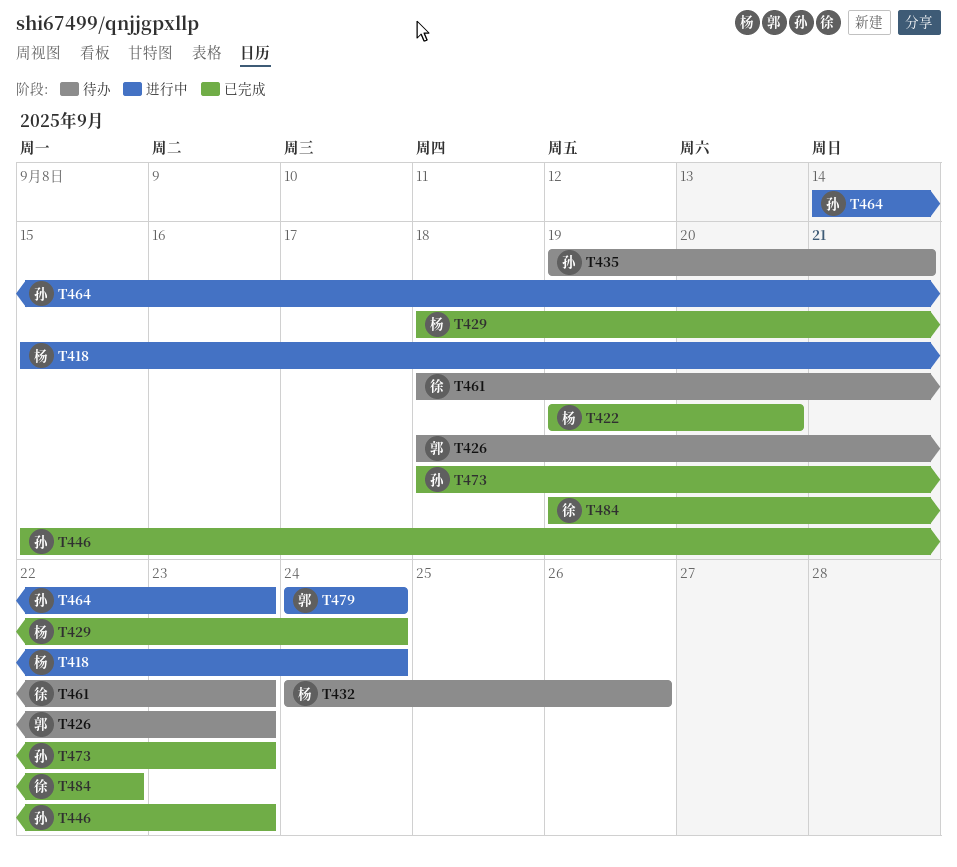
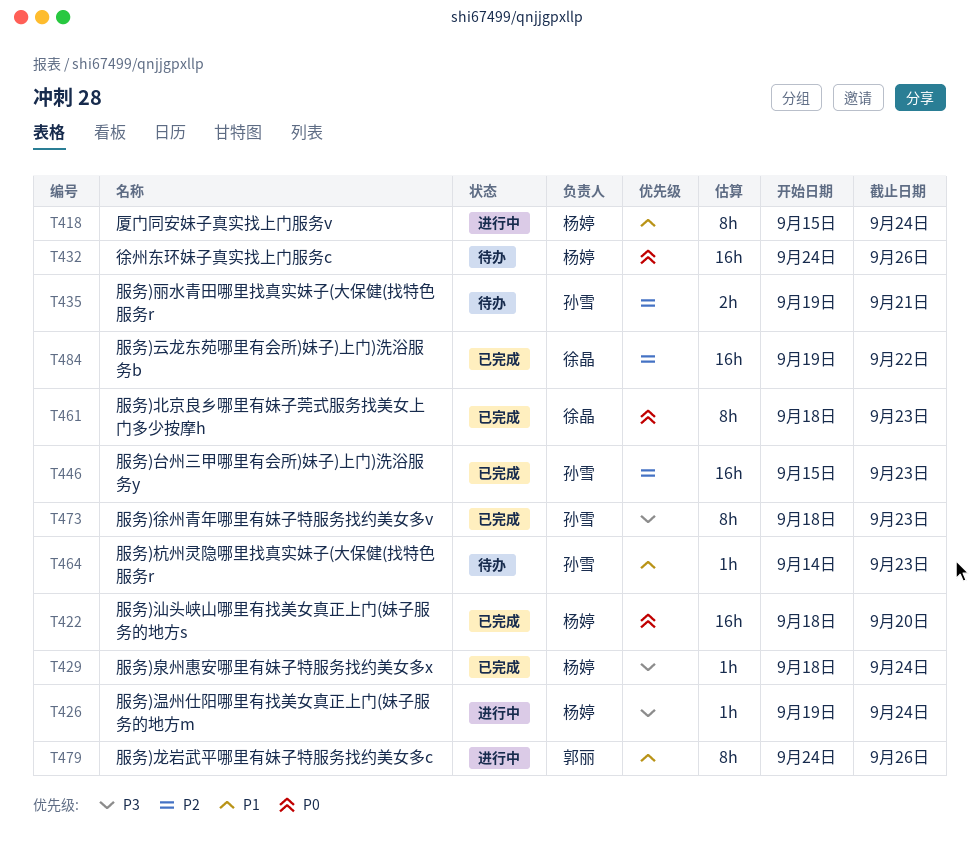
T422, start: Sep 19 -> Sep 18
T426, status: 待办 -> 进行中
T426, owner: 郭丽 -> 杨婷
T426, start: Sep 18 -> Sep 19
T426, due: Sep 23 -> Sep 24
T461, status: 待办 -> 已完成
T464, status: 进行中 -> 待办
T479, due: Sep 24 -> Sep 26

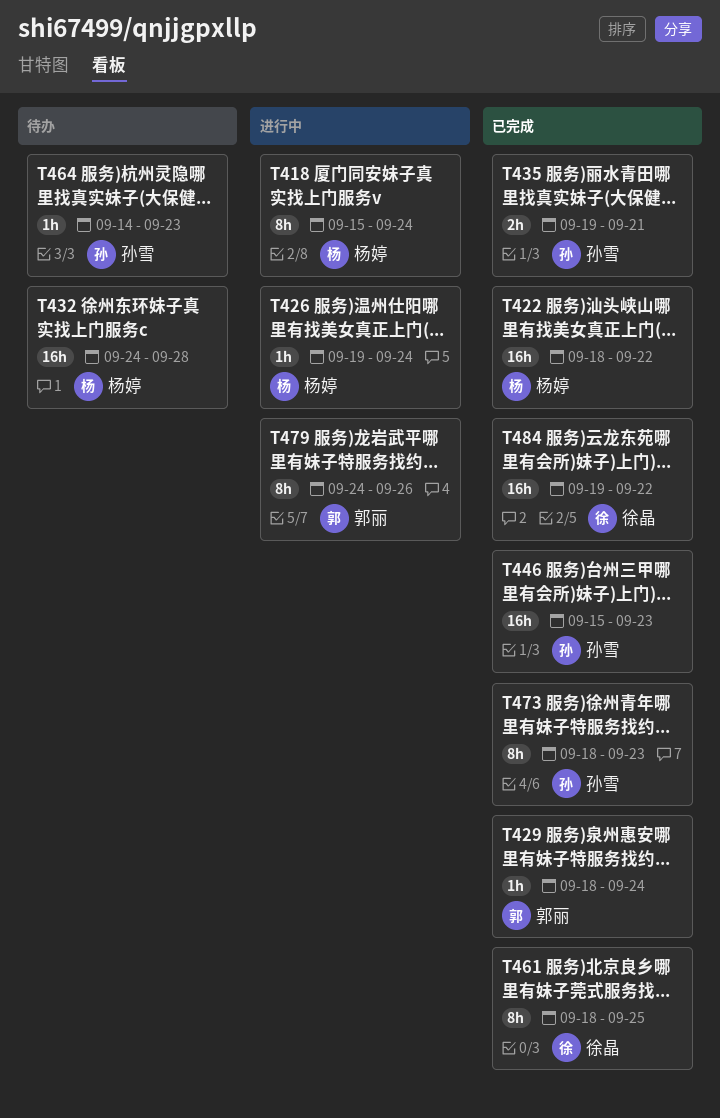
T422, due: Sep 20 -> Sep 22
T429, owner: 杨婷 -> 郭丽
T432, due: Sep 26 -> Sep 28
T435, status: 待办 -> 已完成
T461, due: Sep 23 -> Sep 25

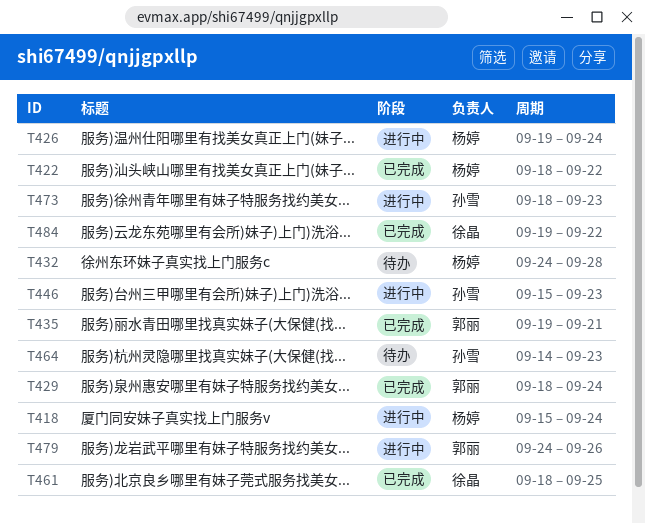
T435, owner: 孙雪 -> 郭丽
T446, status: 已完成 -> 进行中
T473, status: 已完成 -> 进行中

